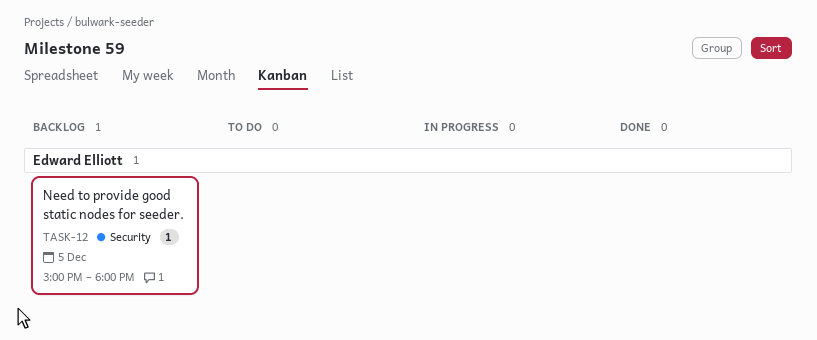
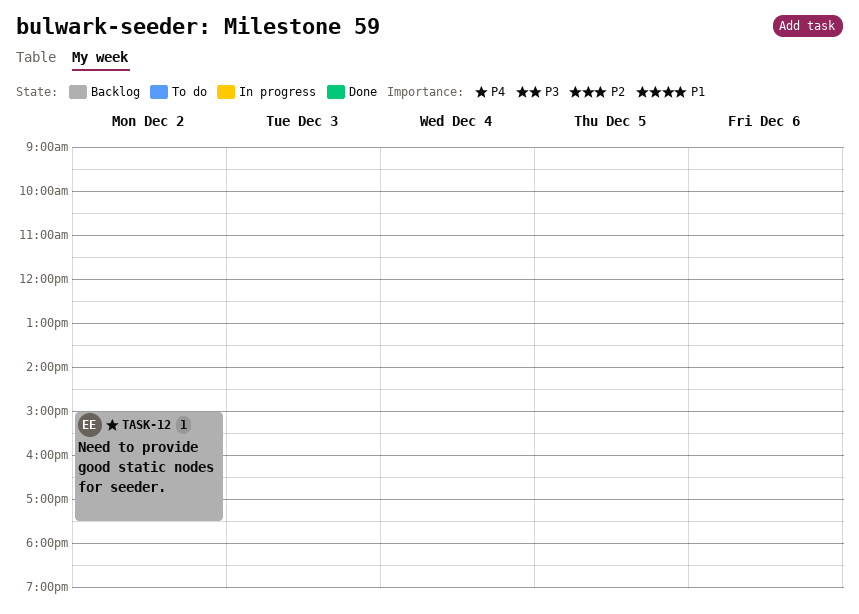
TASK-12, day: Dec 5 -> Dec 2
TASK-12, ends: 18:00 -> 17:30

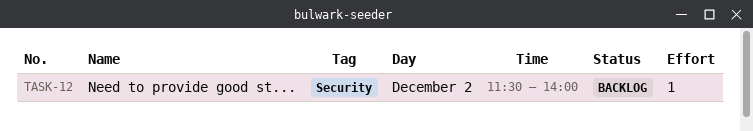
TASK-12, begins: 15:00 -> 11:30
TASK-12, ends: 17:30 -> 14:00

